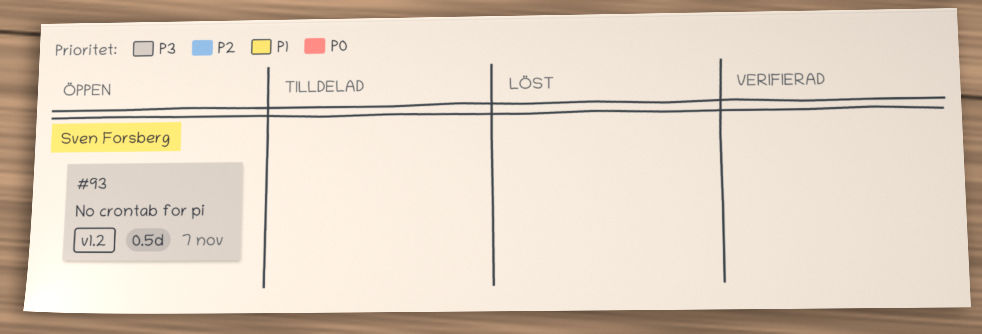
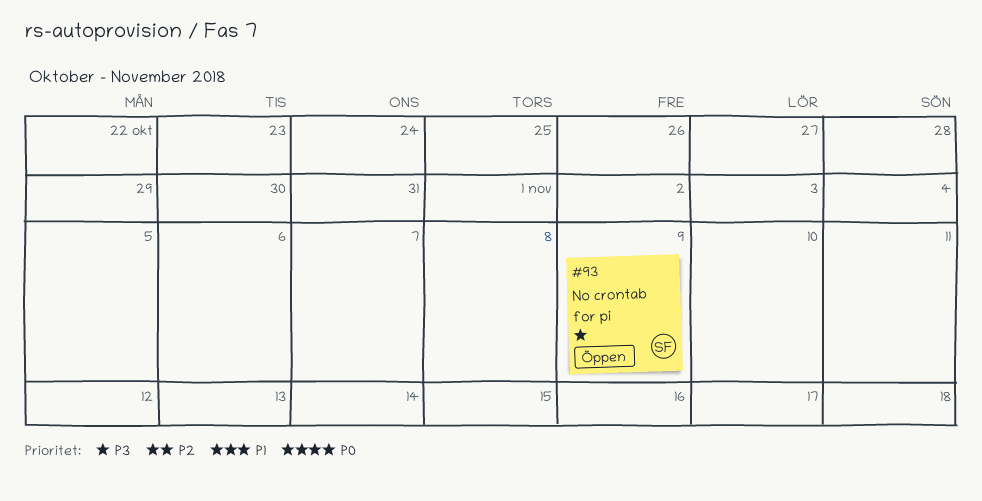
#93, due: Nov 7 -> Nov 9

